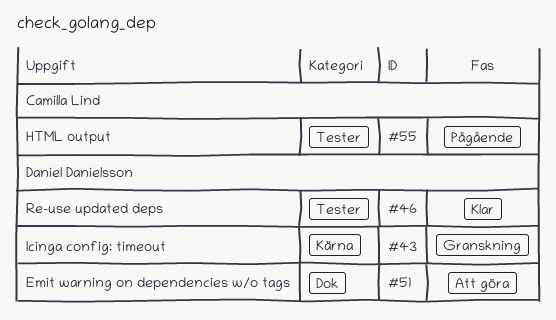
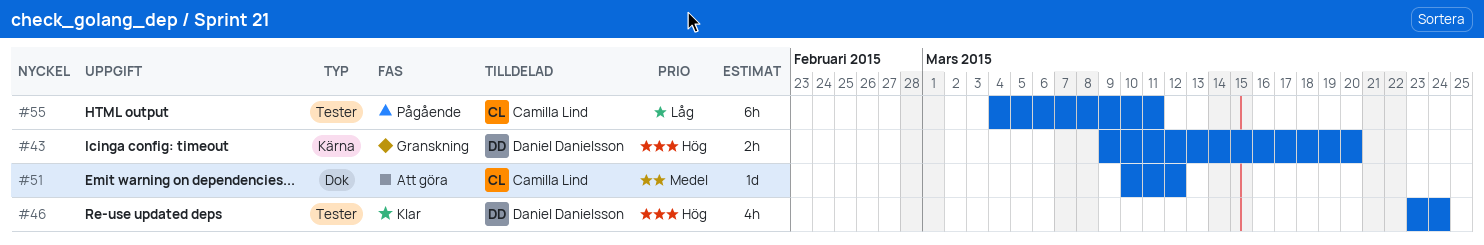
#51, owner: Daniel Danielsson -> Camilla Lind

